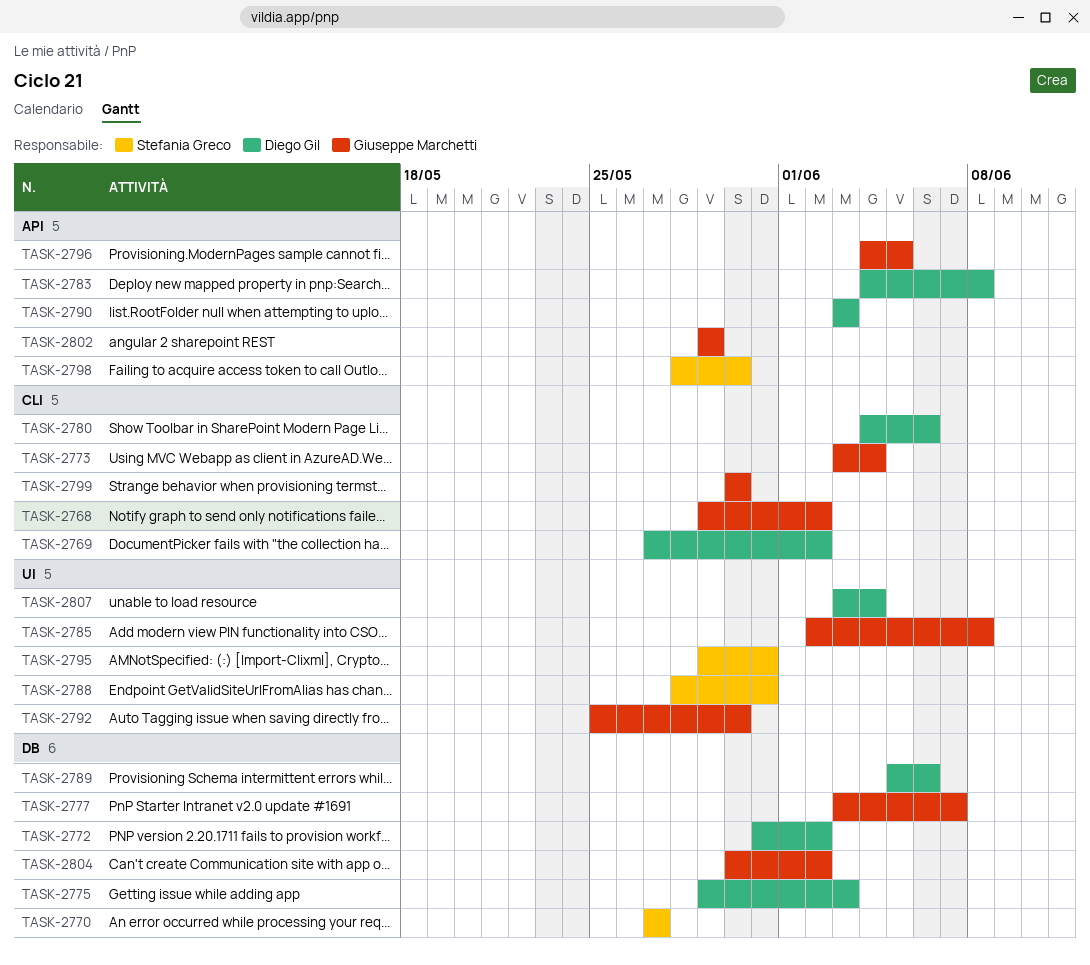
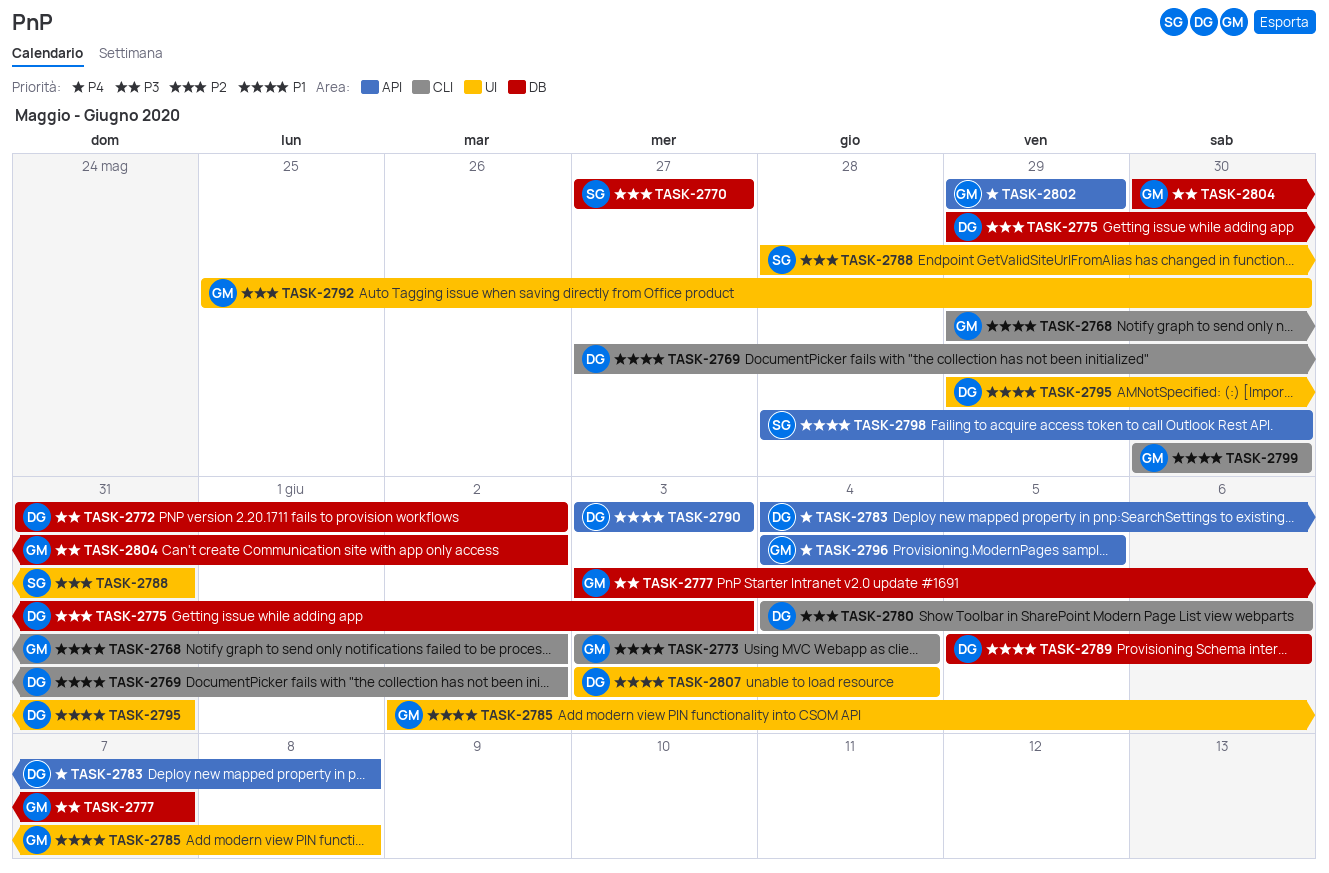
TASK-2795, owner: Stefania Greco -> Diego Gil

